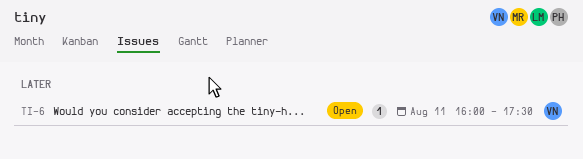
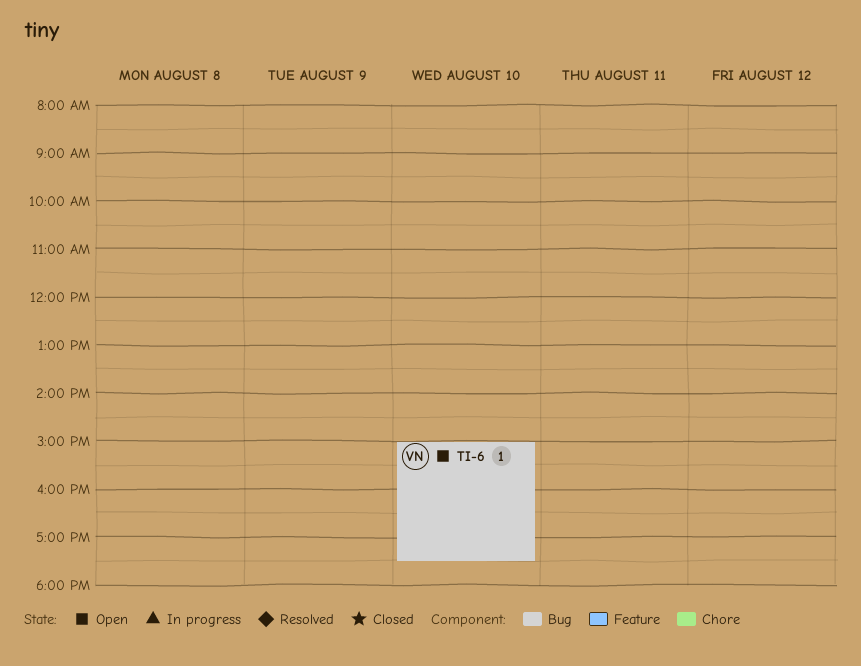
TI-6, day: Aug 11 -> Aug 10
TI-6, begins: 16:00 -> 15:00

